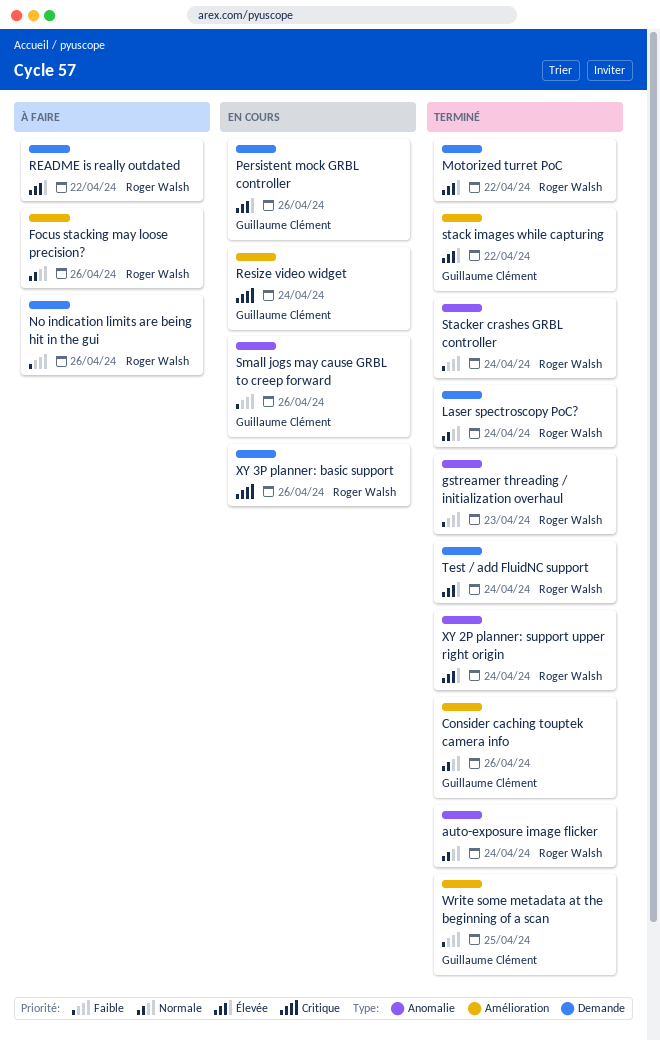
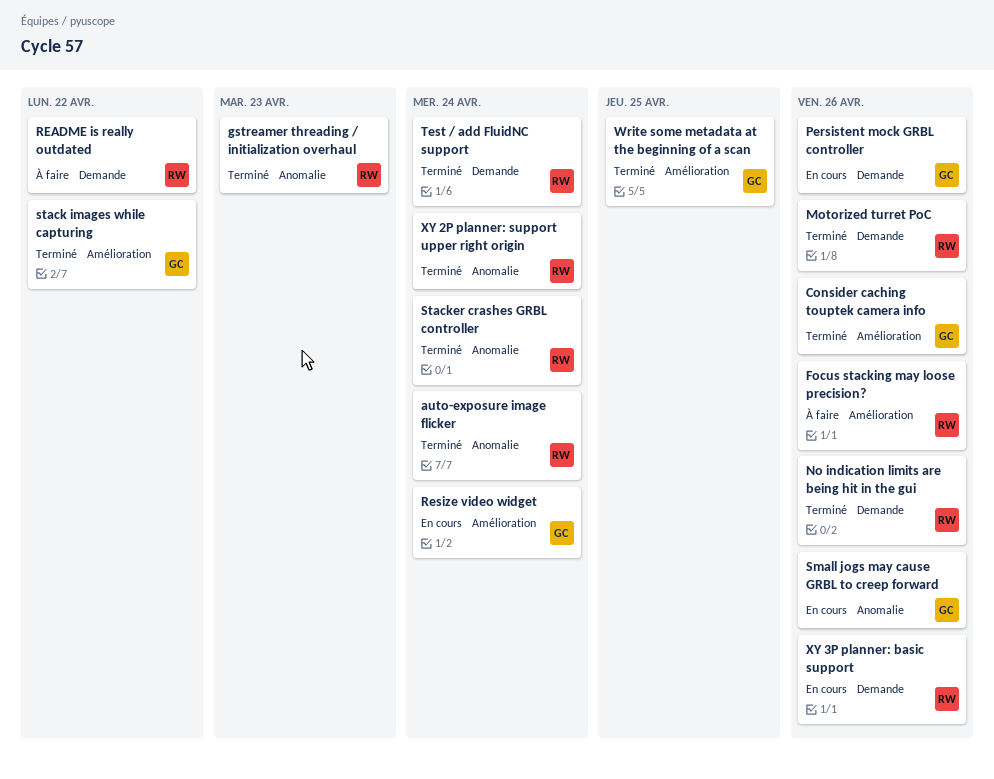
Laser spectroscopy PoC?: present -> none
Motorized turret PoC, due: Apr 22 -> Apr 26
No indication limits are being hit in the gui, status: À faire -> Terminé

